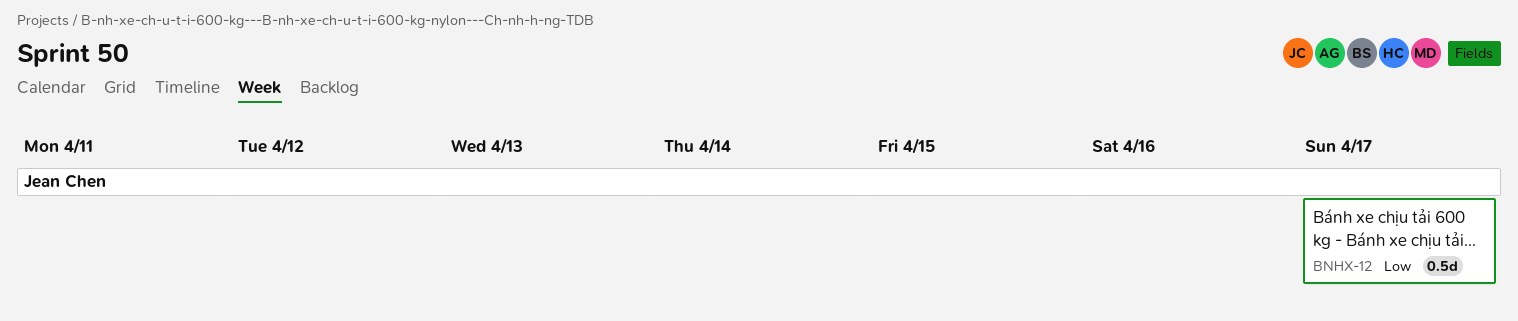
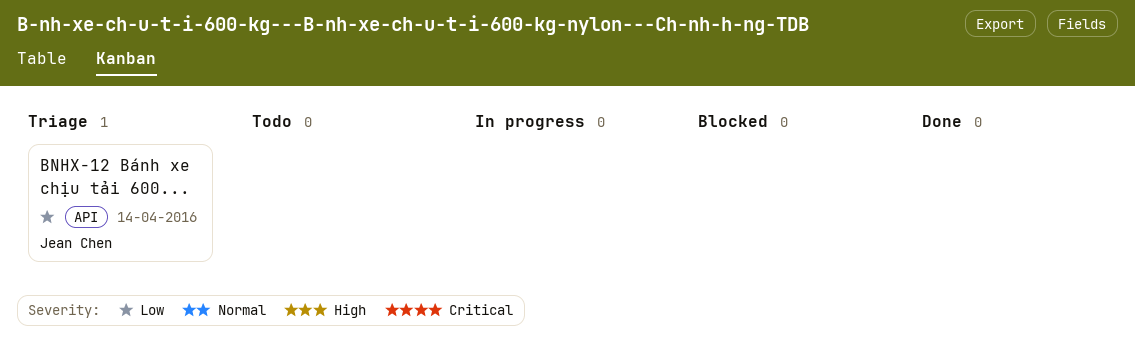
BNHX-12, due: Apr 17 -> Apr 14

